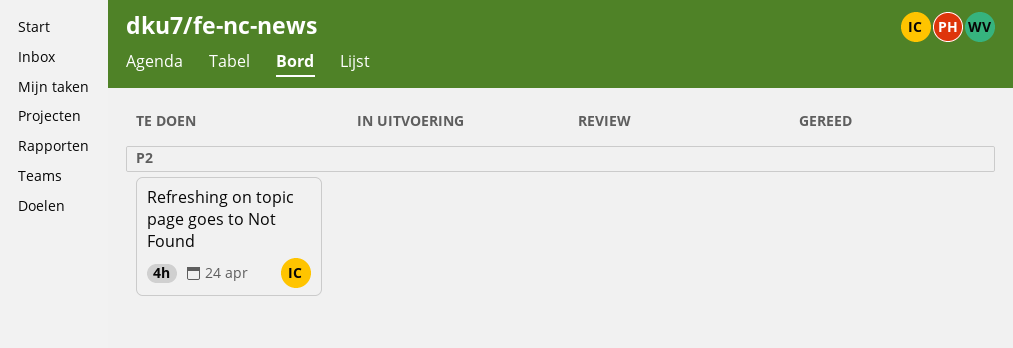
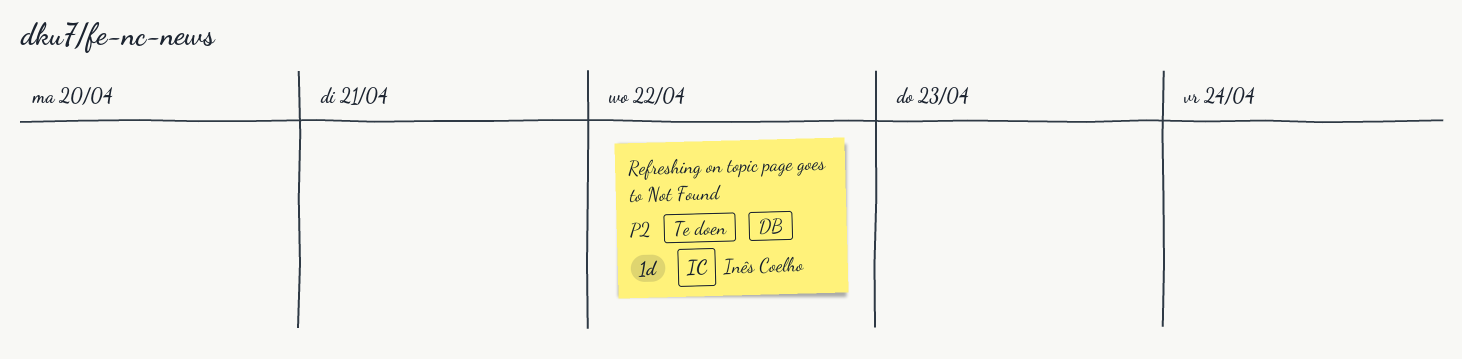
Refreshing on topic page goes to Not Found, estimate: 4h -> 1d
Refreshing on topic page goes to Not Found, due: Apr 24 -> Apr 22

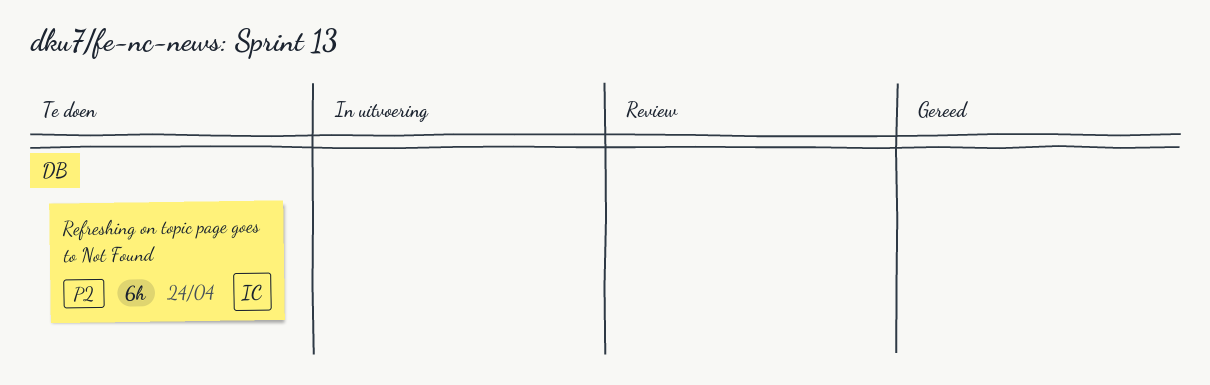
Refreshing on topic page goes to Not Found, estimate: 1d -> 6h
Refreshing on topic page goes to Not Found, due: Apr 22 -> Apr 24

